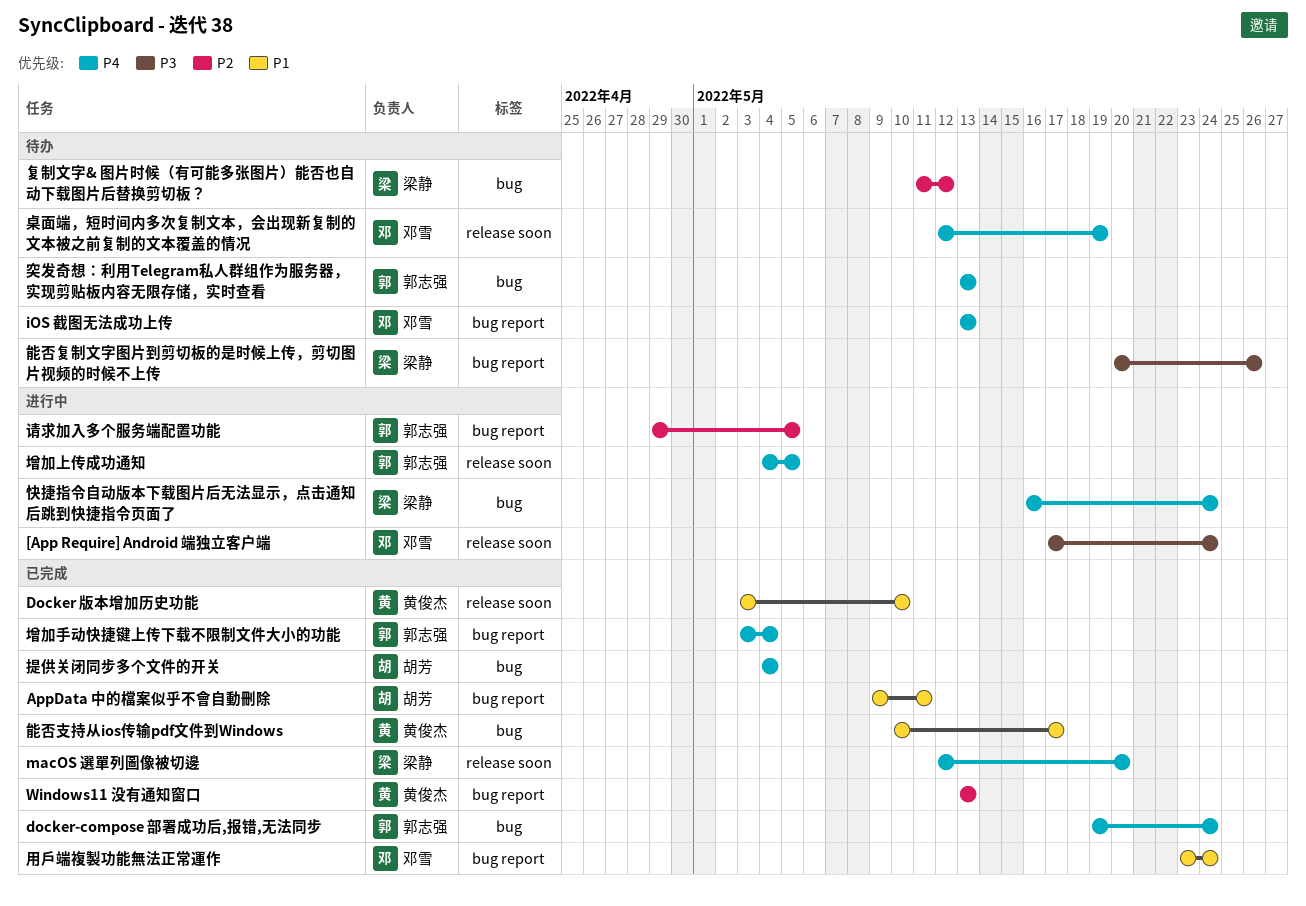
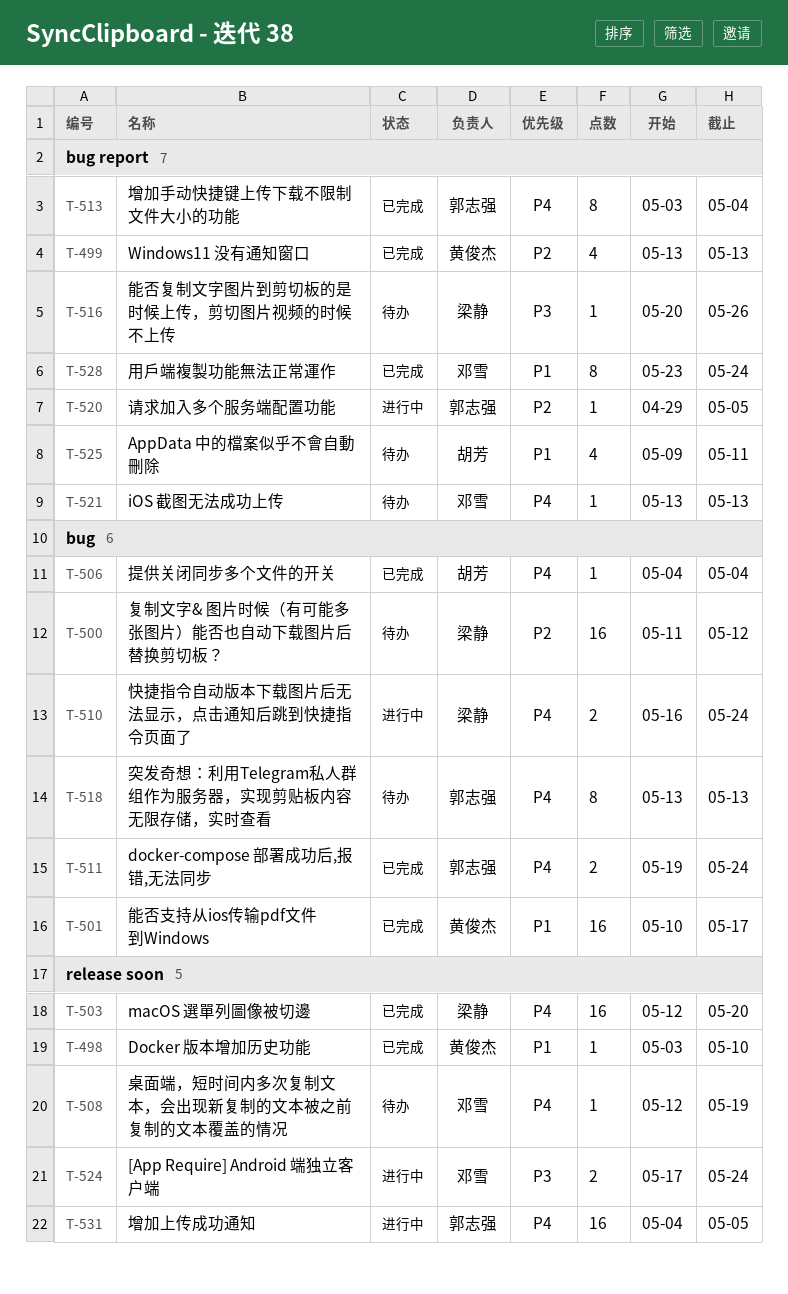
AppData 中的檔案似乎不會自動刪除, status: 已完成 -> 待办

